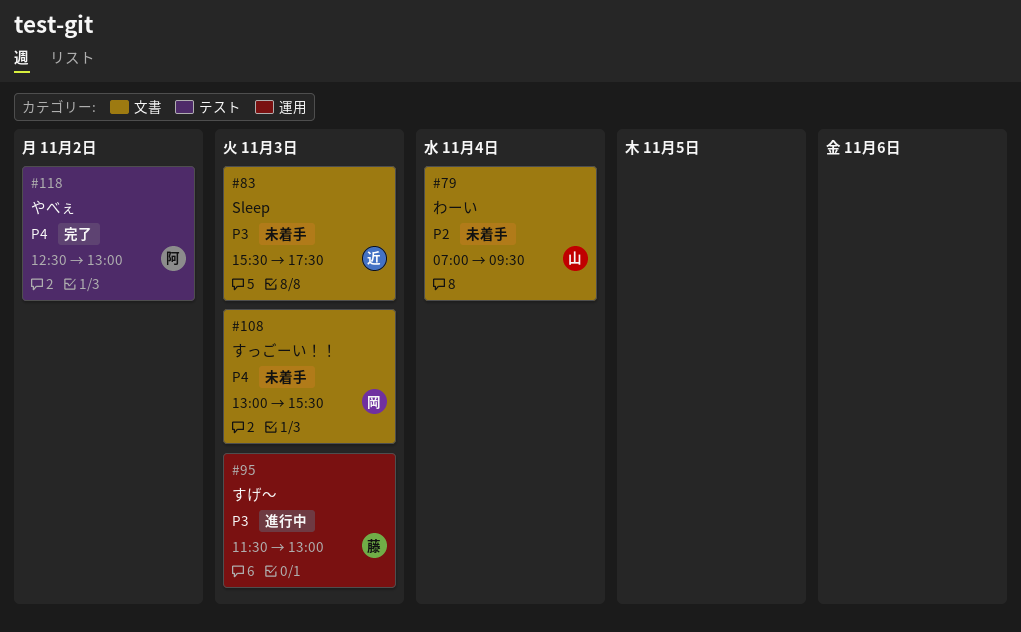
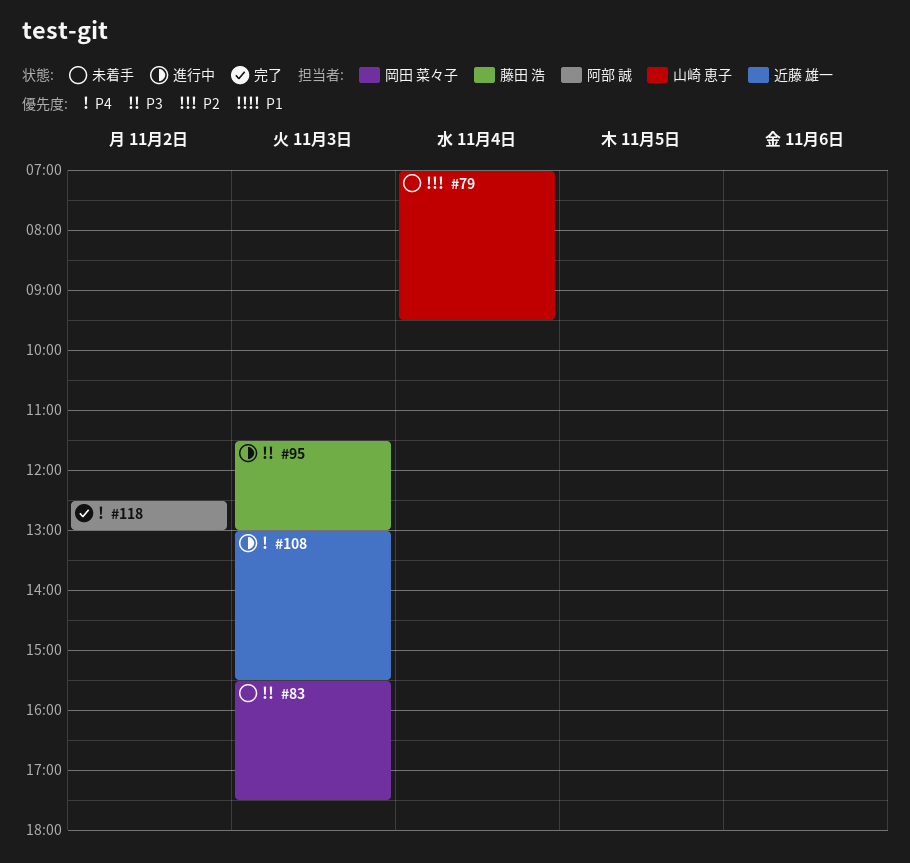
#83, owner: 近藤 雄一 -> 岡田 菜々子
#108, status: 未着手 -> 進行中
#108, owner: 岡田 菜々子 -> 近藤 雄一

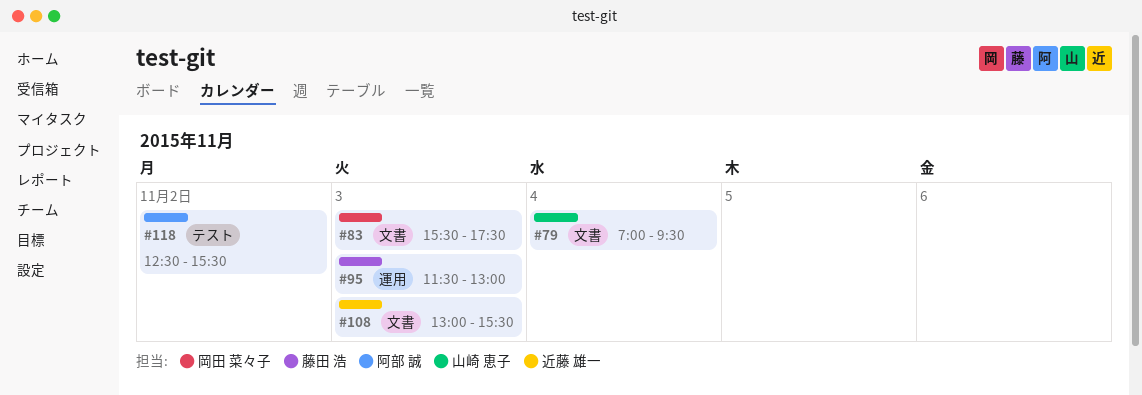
#118, ends: 13:00 -> 15:30

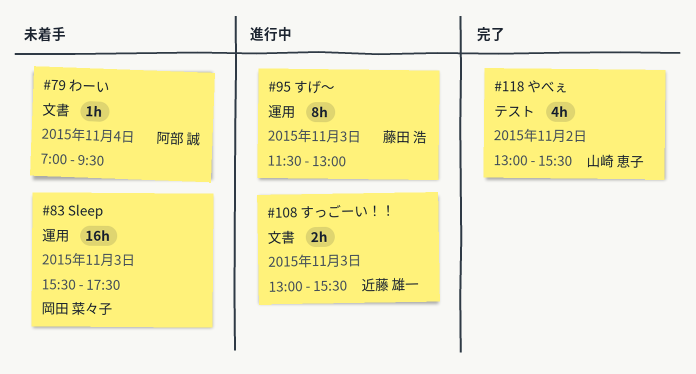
#79, owner: 山崎 恵子 -> 阿部 誠
#83, label: 文書 -> 運用
#118, owner: 阿部 誠 -> 山崎 恵子
#118, begins: 12:30 -> 13:00

